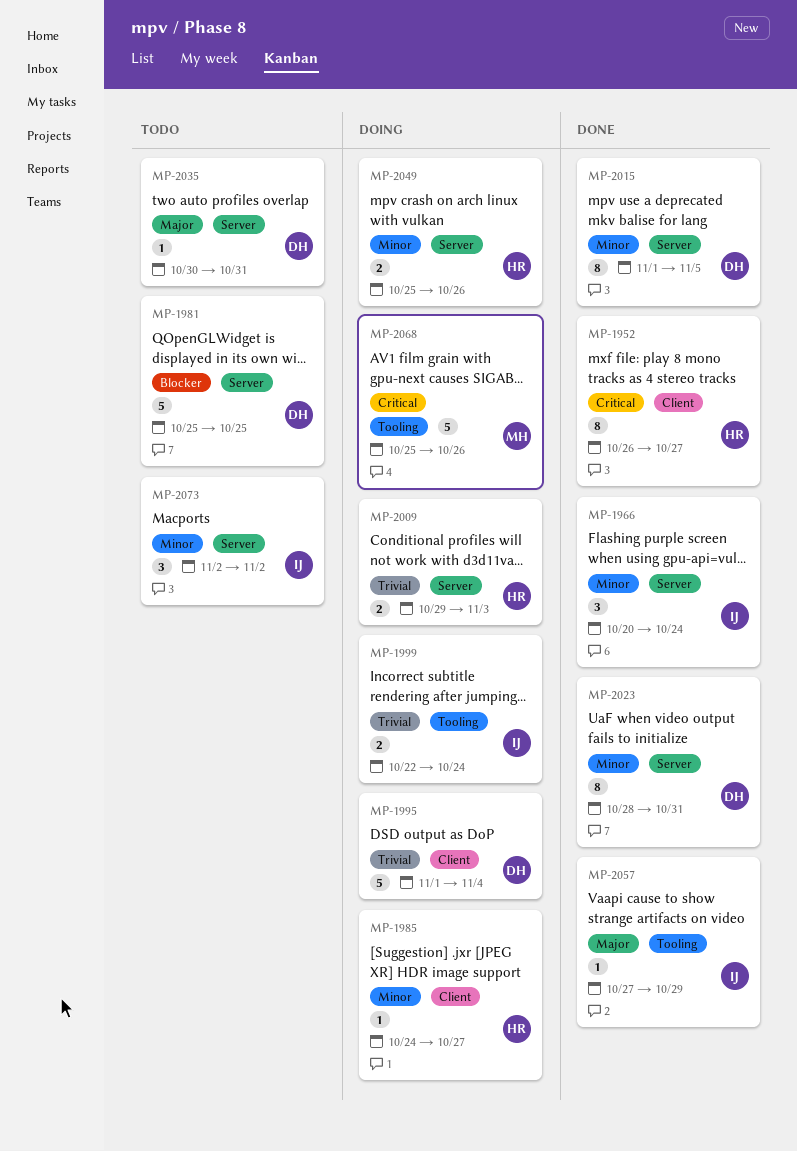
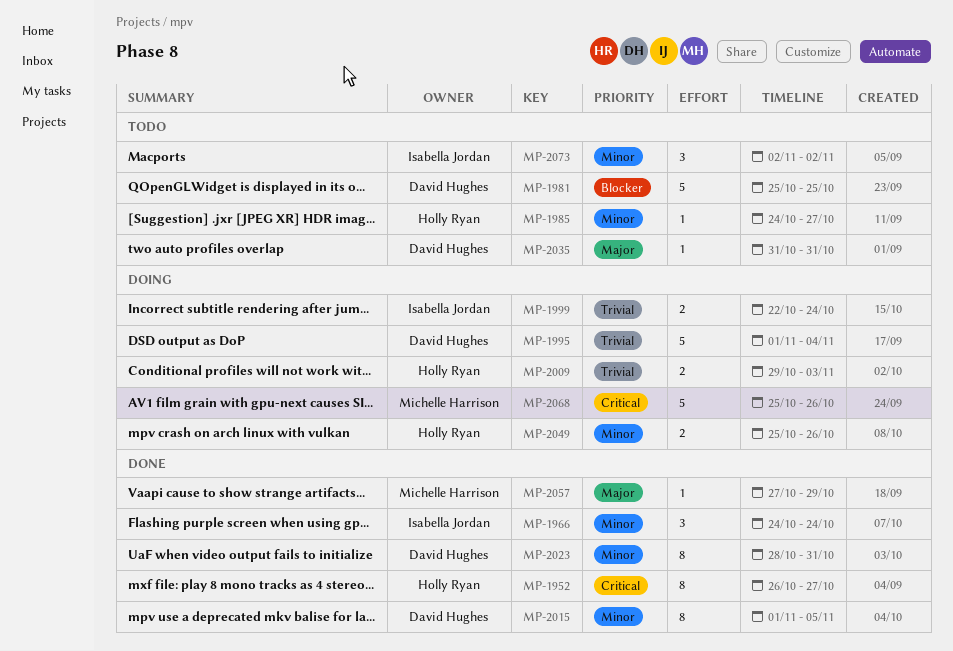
MP-1966, start: Oct 20 -> Oct 24
MP-1985, status: Doing -> Todo
MP-2035, start: Oct 30 -> Oct 31
MP-2057, owner: Isabella Jordan -> Michelle Harrison

